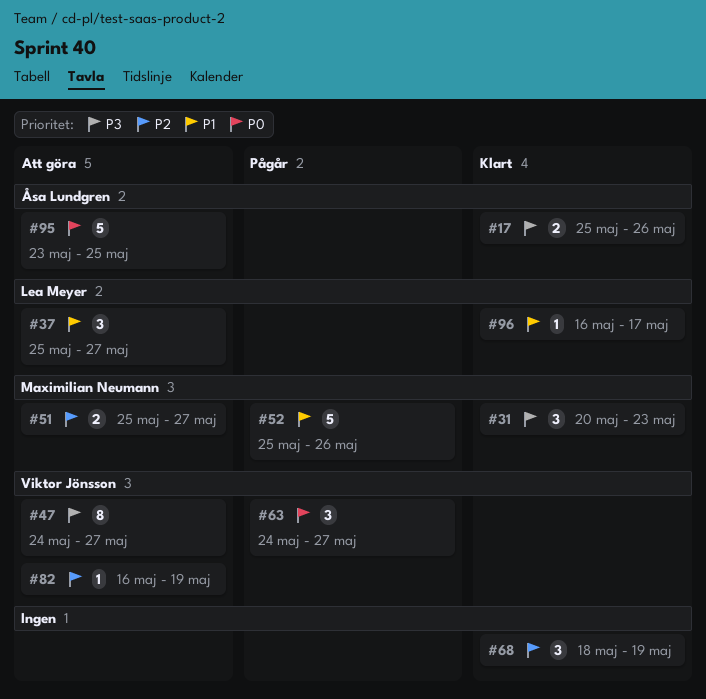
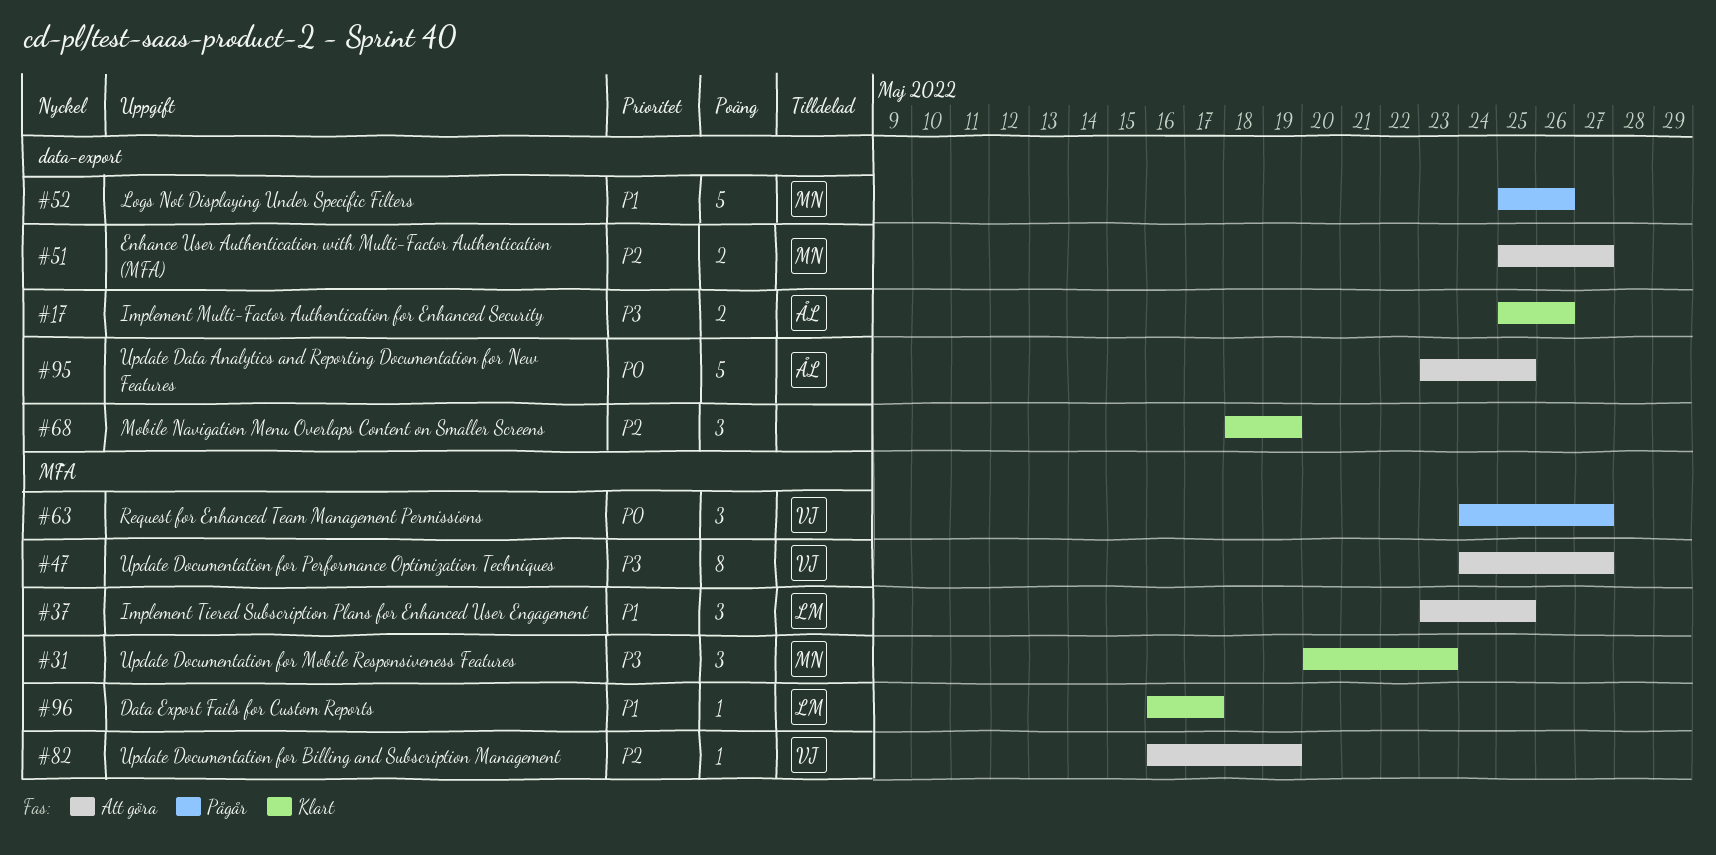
#37, start: May 25 -> May 23
#37, due: May 27 -> May 25

